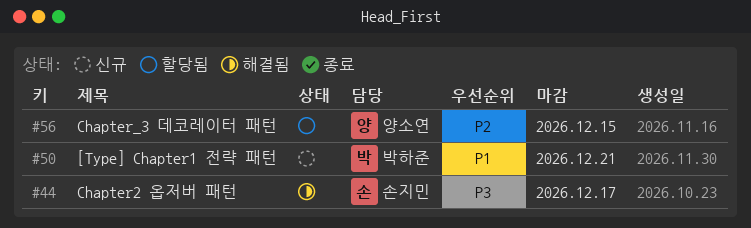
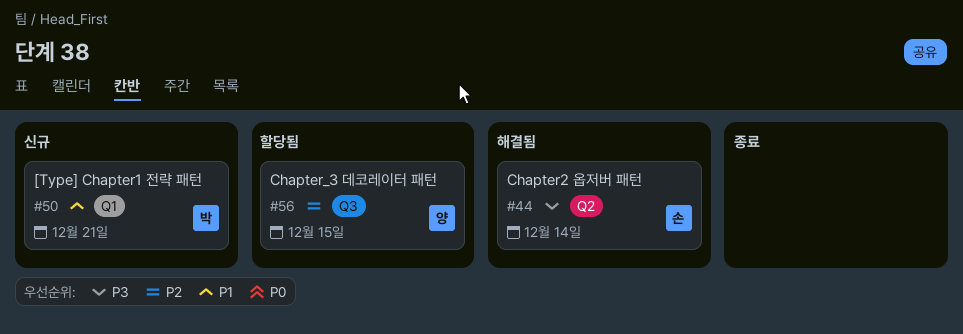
#44, due: Dec 17 -> Dec 14

